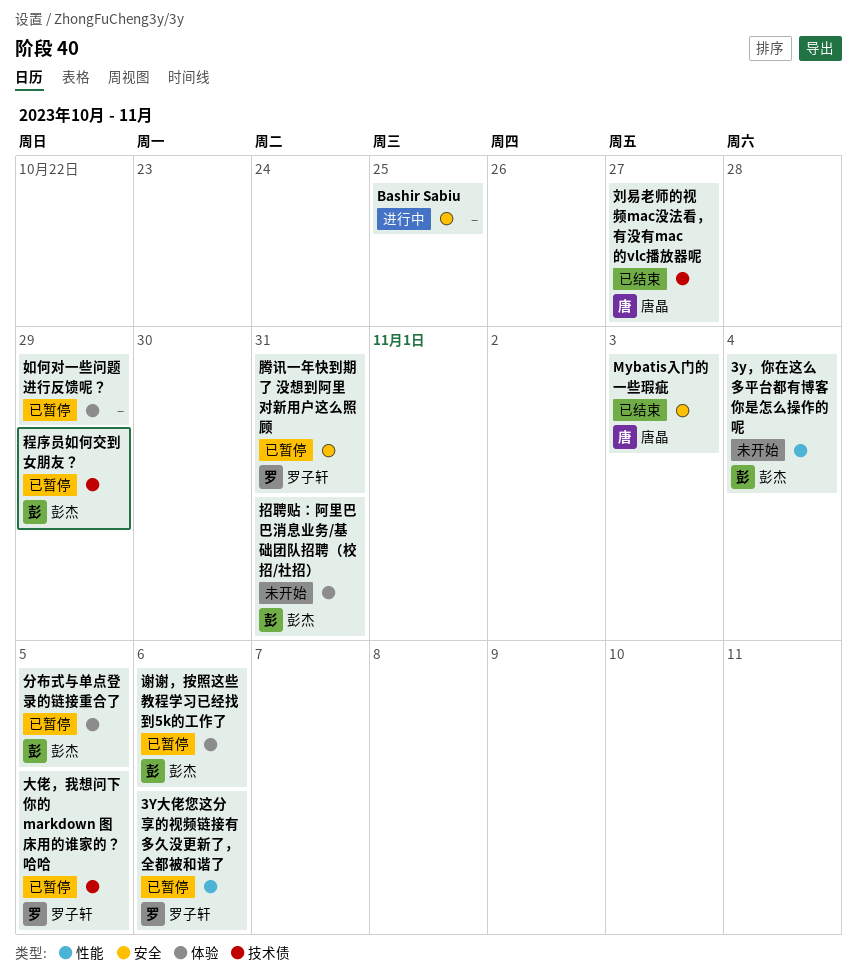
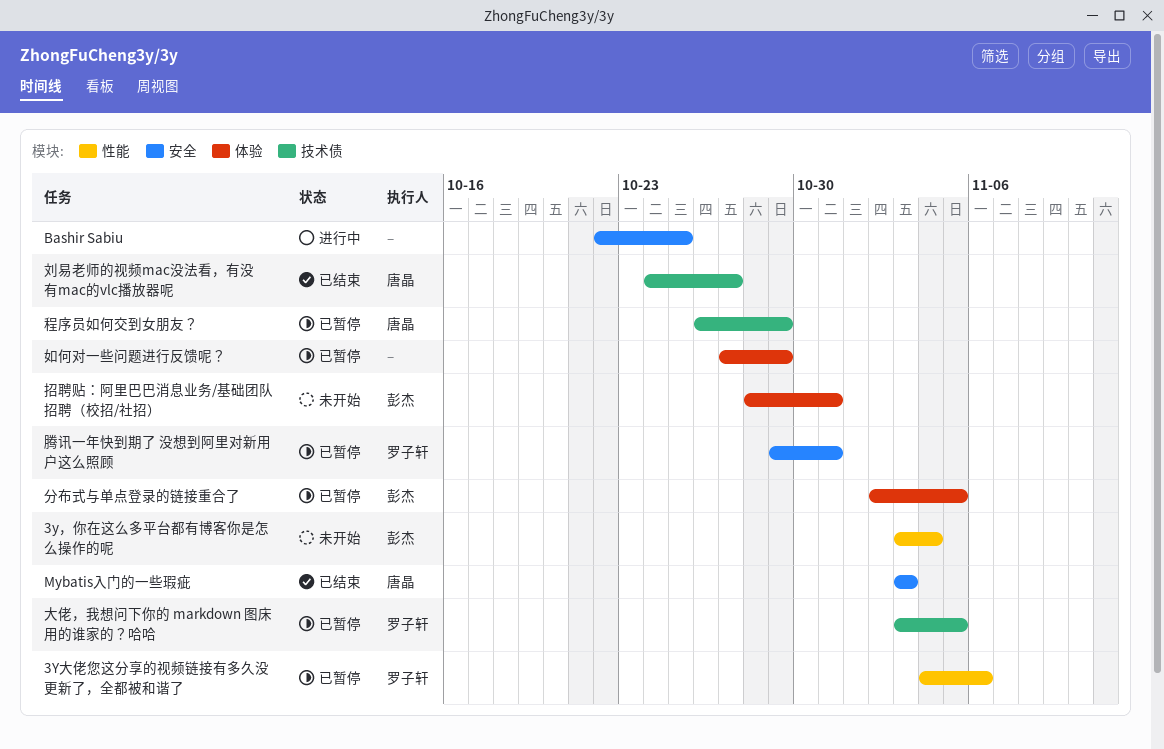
程序员如何交到女朋友？, owner: 彭杰 -> 唐晶
谢谢，按照这些教程学习已经找到5k的工作了: present -> none

